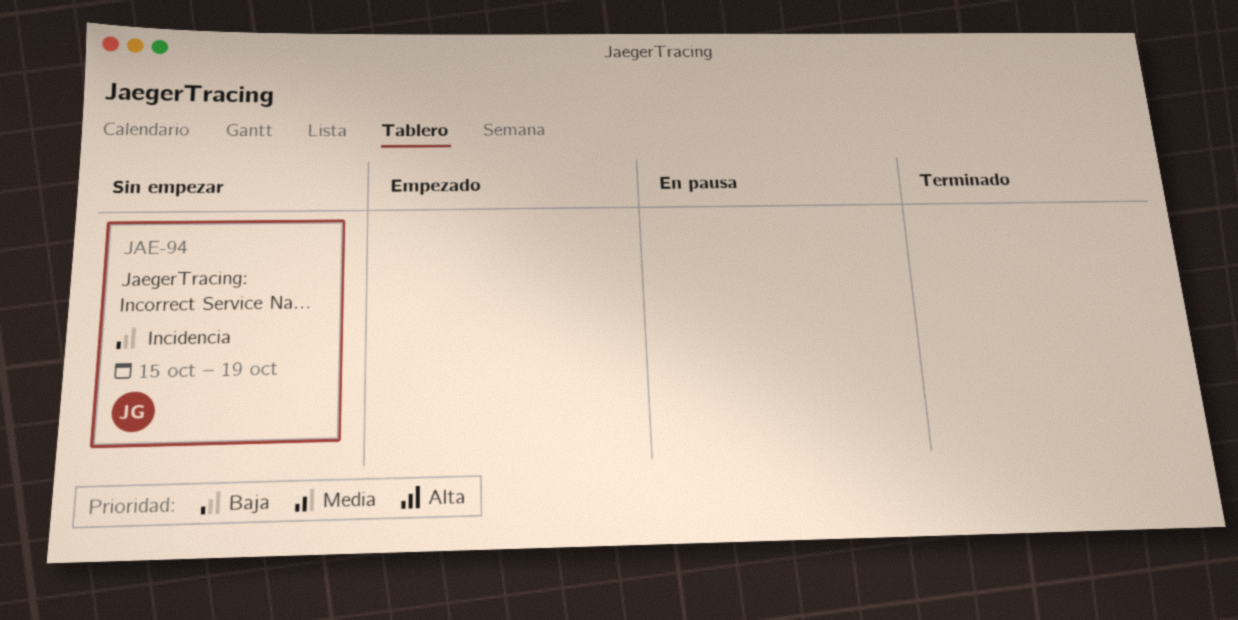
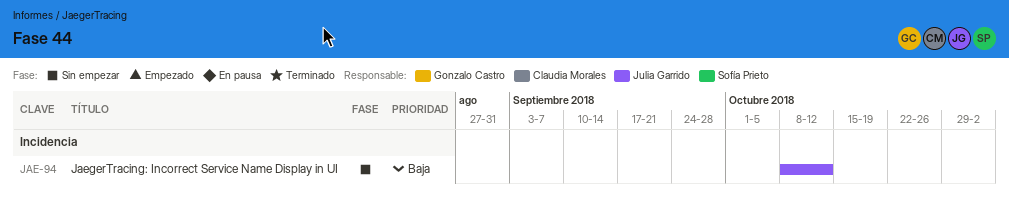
JAE-94, start: Oct 15 -> Oct 8
JAE-94, due: Oct 19 -> Oct 12

